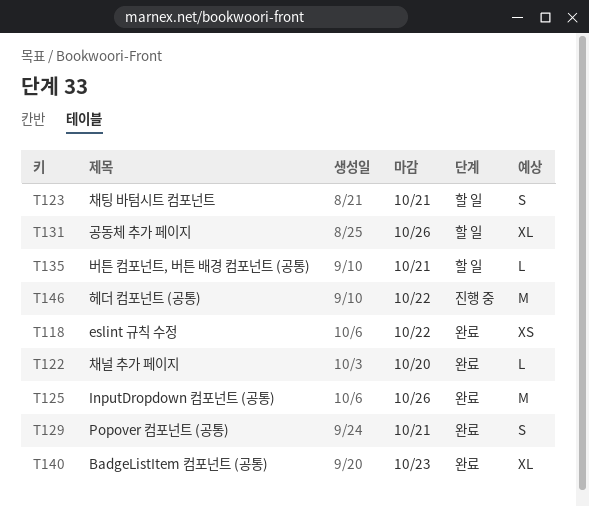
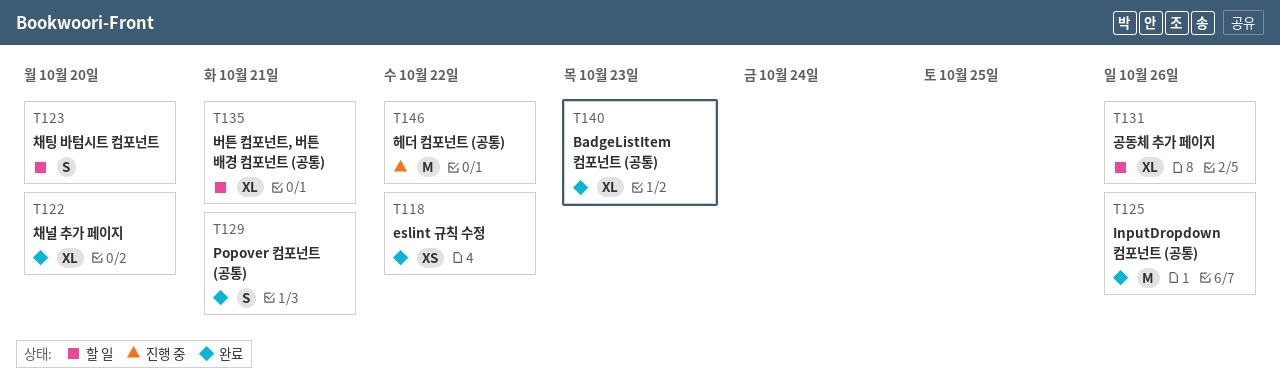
T122, estimate: L -> XL
T123, due: Oct 21 -> Oct 20
T135, estimate: L -> XL

